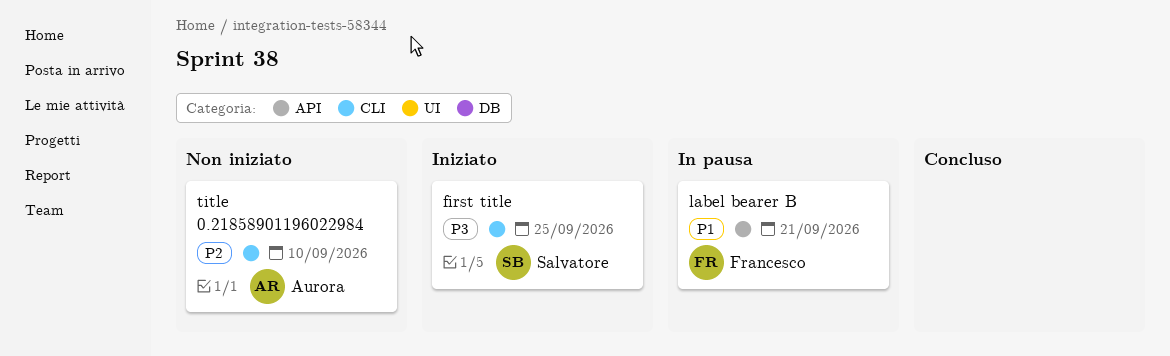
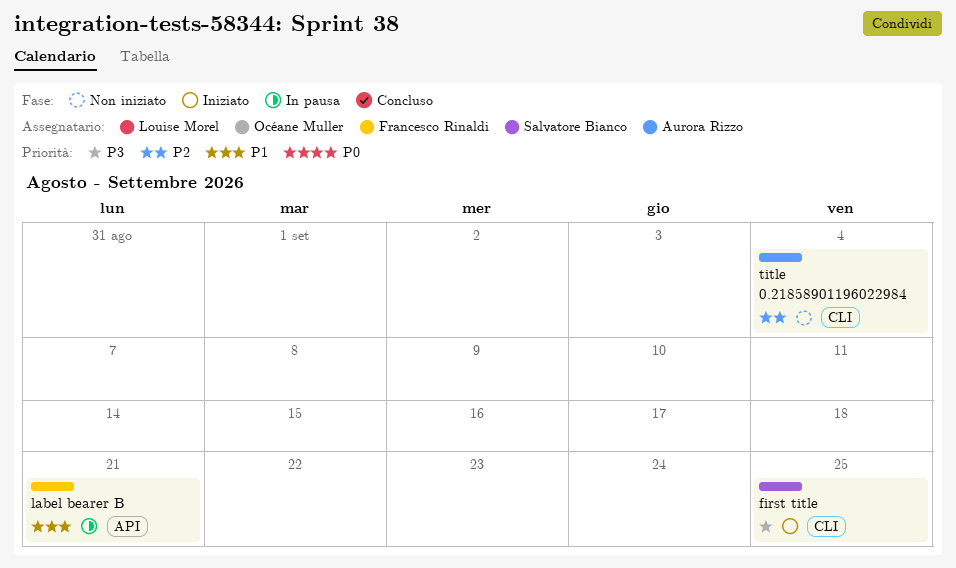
title 0.21858901196022984, due: Sep 10 -> Sep 4

